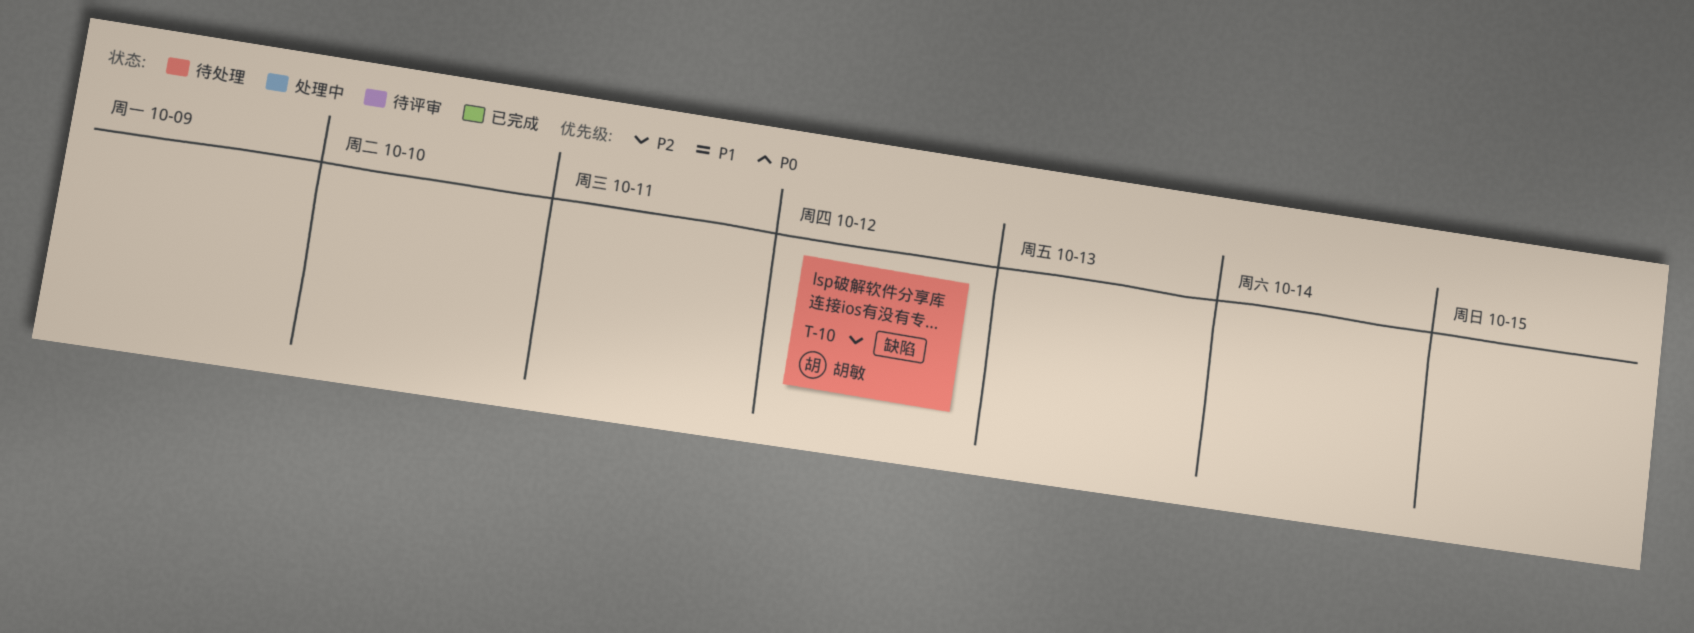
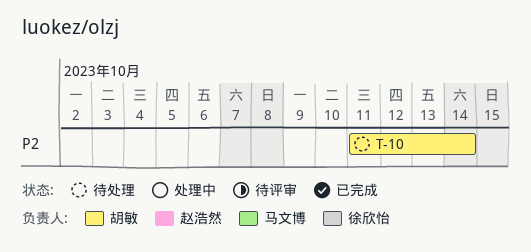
T-10, due: Oct 12 -> Oct 14

